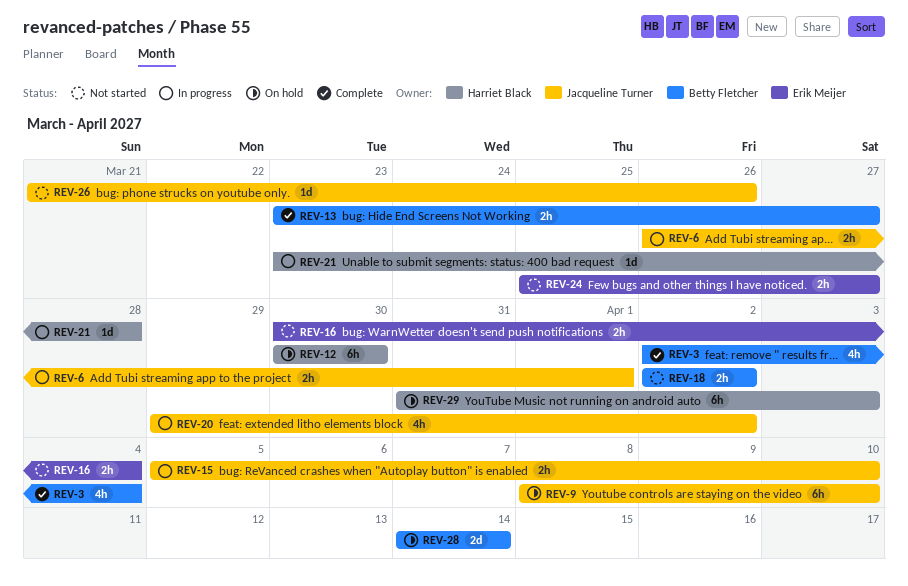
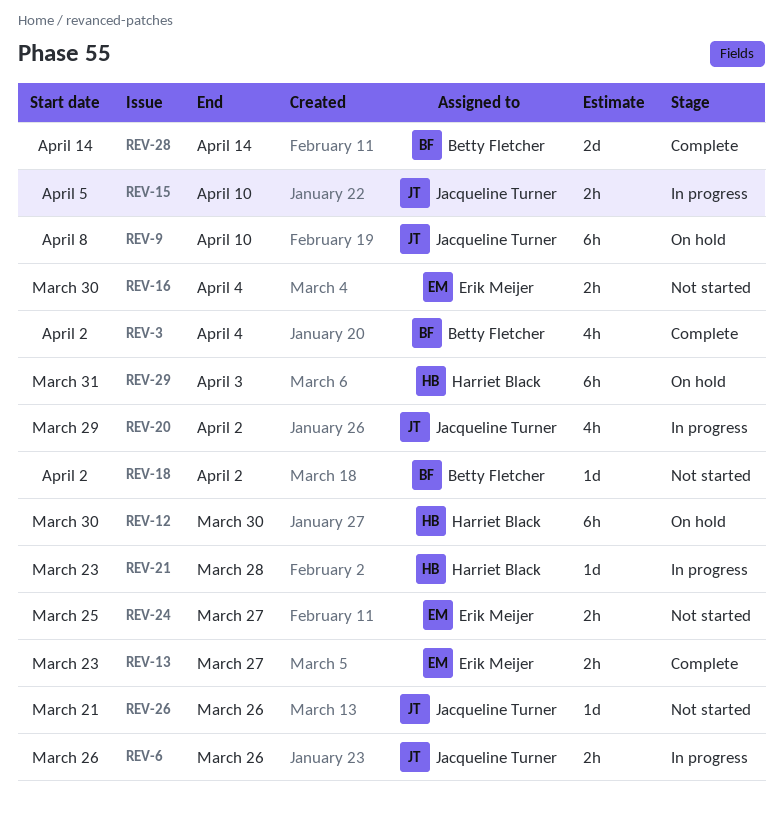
REV-6, due: Apr 1 -> Mar 26
REV-13, owner: Betty Fletcher -> Erik Meijer
REV-18, estimate: 2h -> 1d
REV-28, status: On hold -> Complete

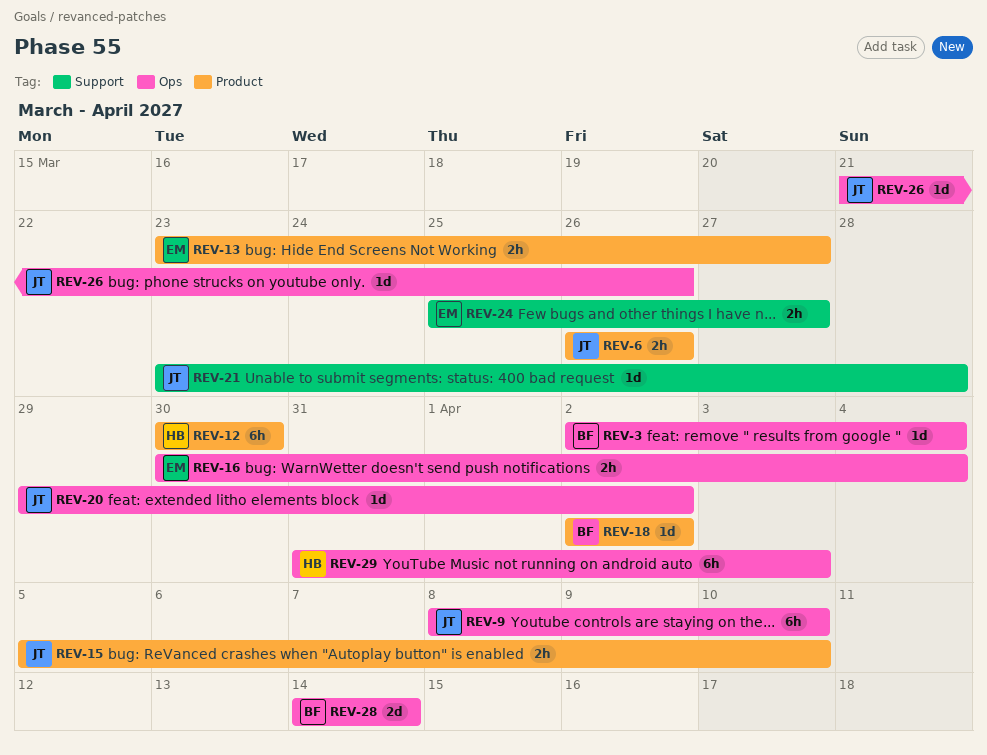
REV-3, estimate: 4h -> 1d
REV-20, estimate: 4h -> 1d
REV-21, owner: Harriet Black -> Jacqueline Turner

